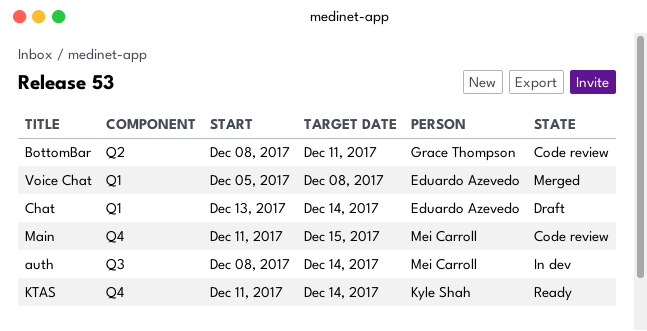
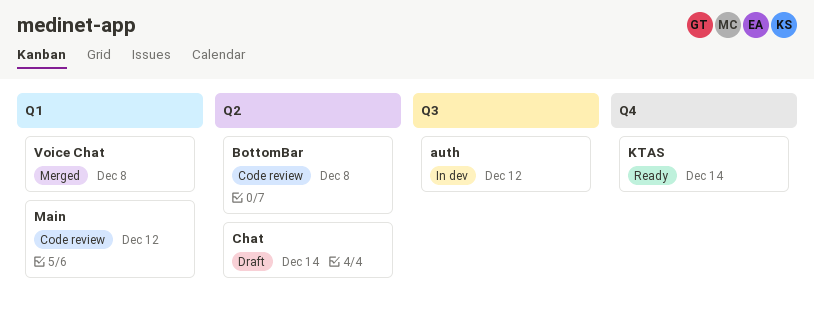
auth, due: Dec 14 -> Dec 12
BottomBar, due: Dec 11 -> Dec 8
Chat, label: Q1 -> Q2
Main, label: Q4 -> Q1
Main, due: Dec 15 -> Dec 12

